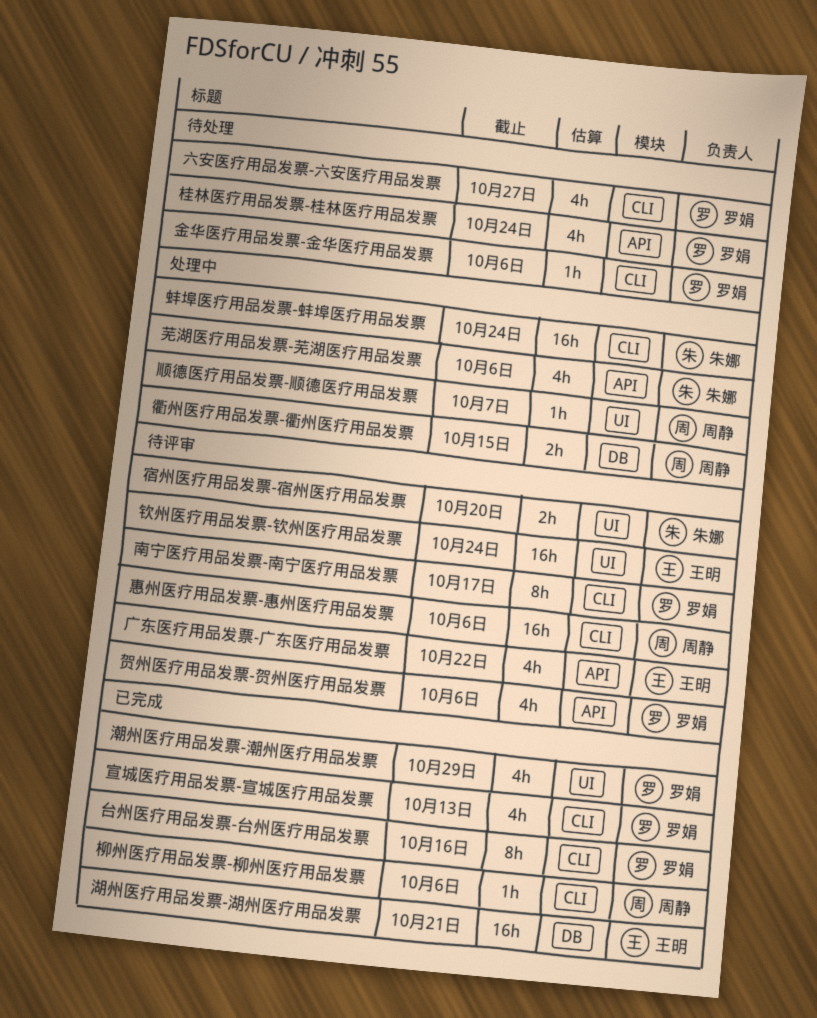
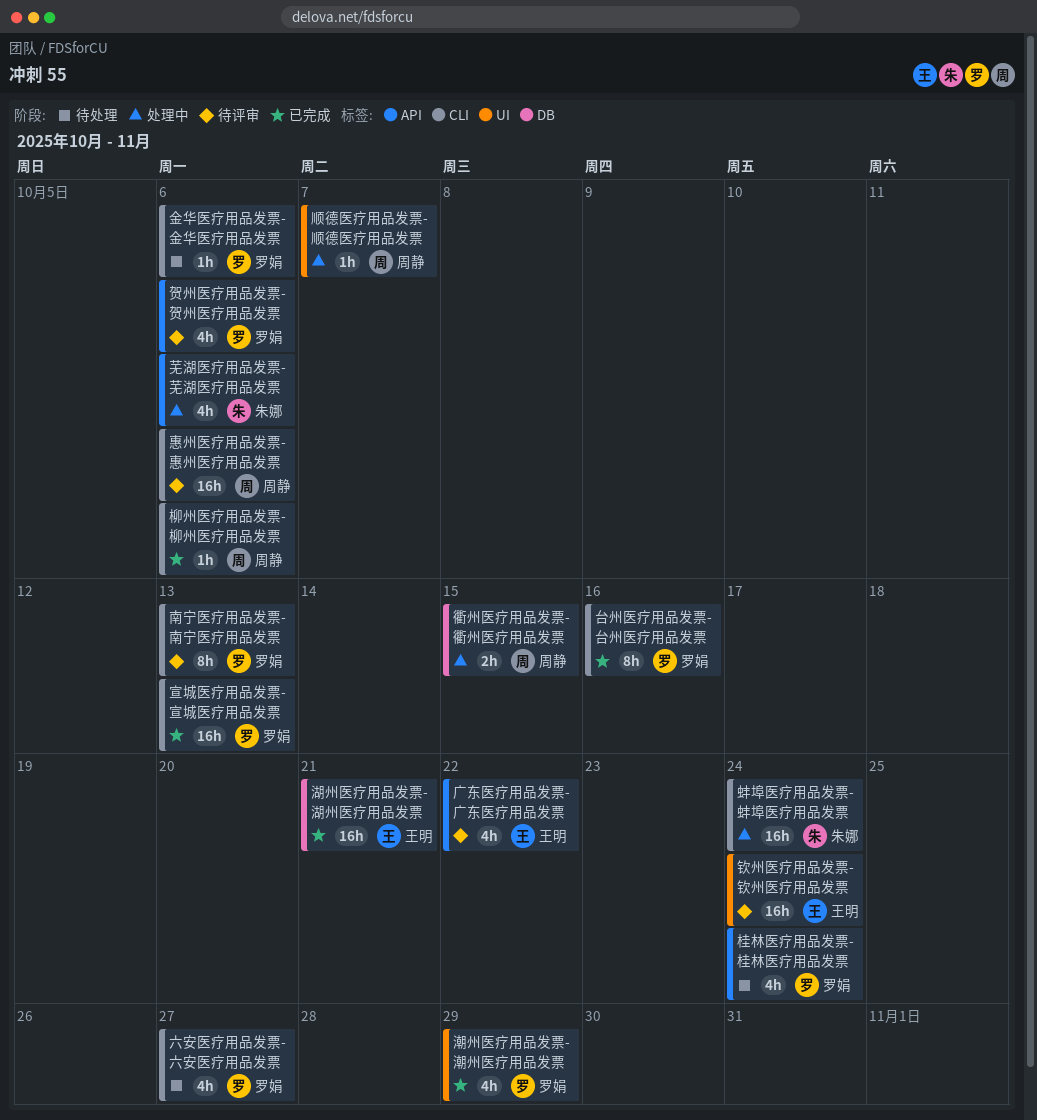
南宁医疗用品发票-南宁医疗用品发票, due: Oct 17 -> Oct 13
宣城医疗用品发票-宣城医疗用品发票, estimate: 4h -> 16h
宿州医疗用品发票-宿州医疗用品发票: present -> none

